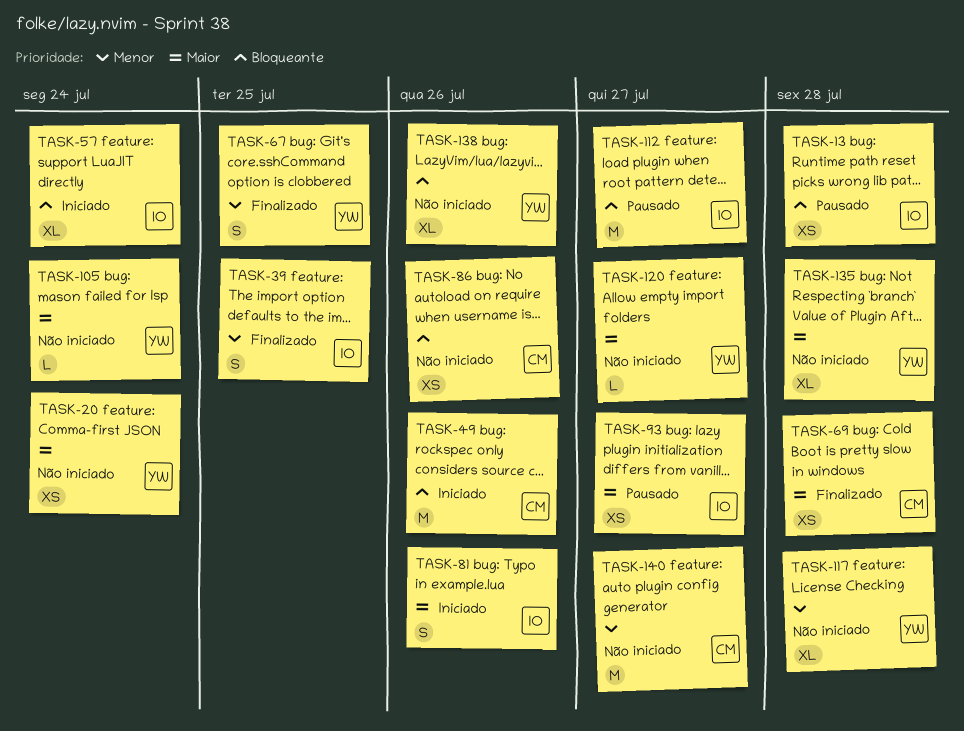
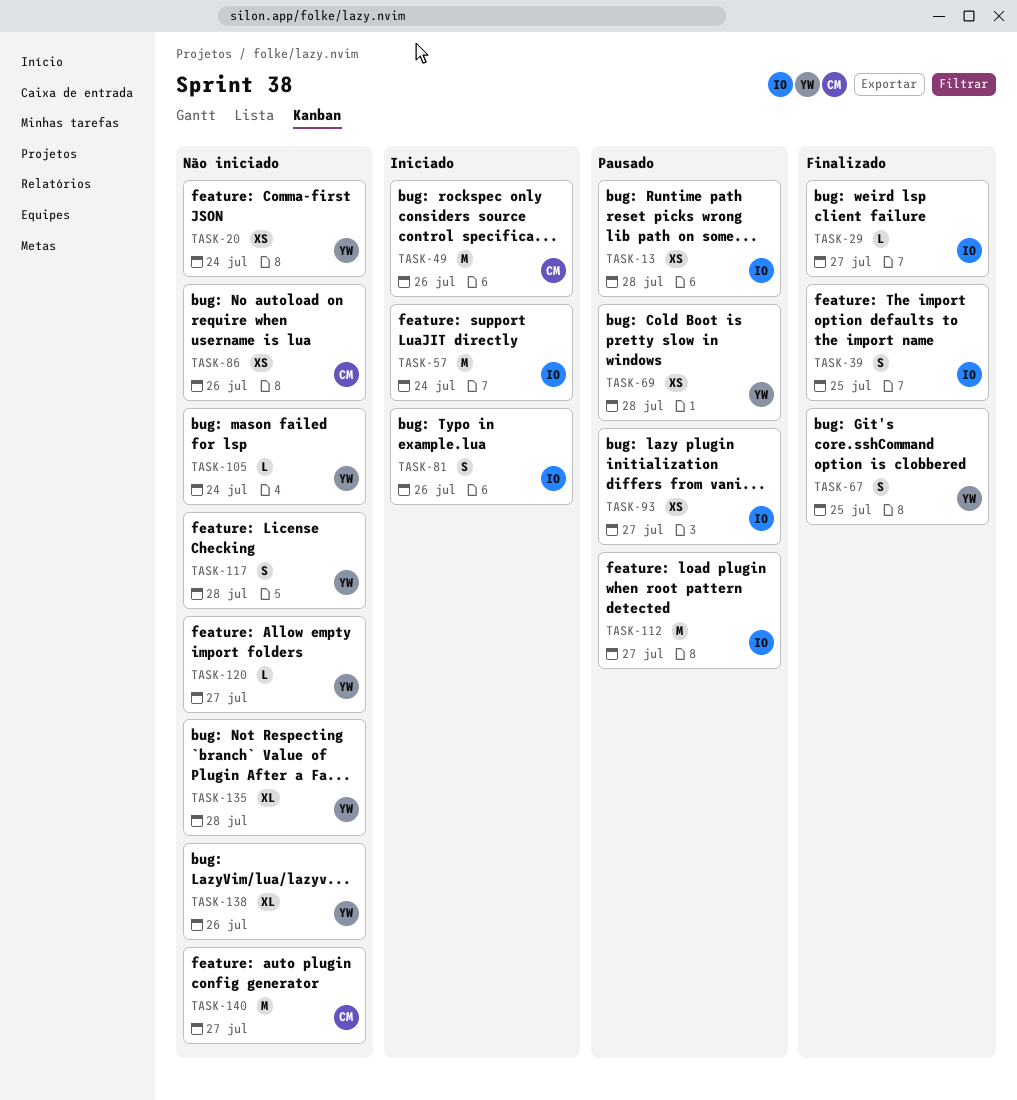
TASK-29: none -> present
TASK-57, estimate: XL -> M
TASK-69, status: Finalizado -> Pausado
TASK-69, owner: CM -> YW
TASK-117, estimate: XL -> S

